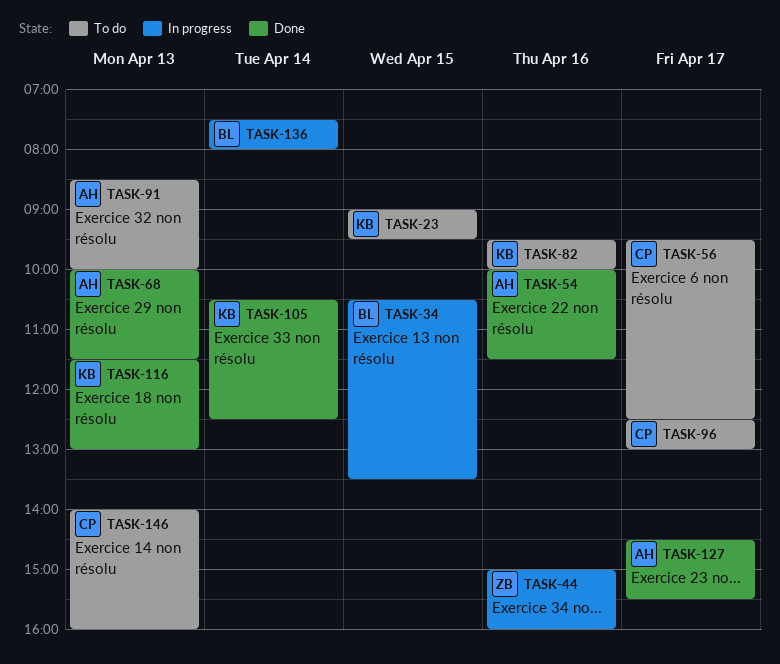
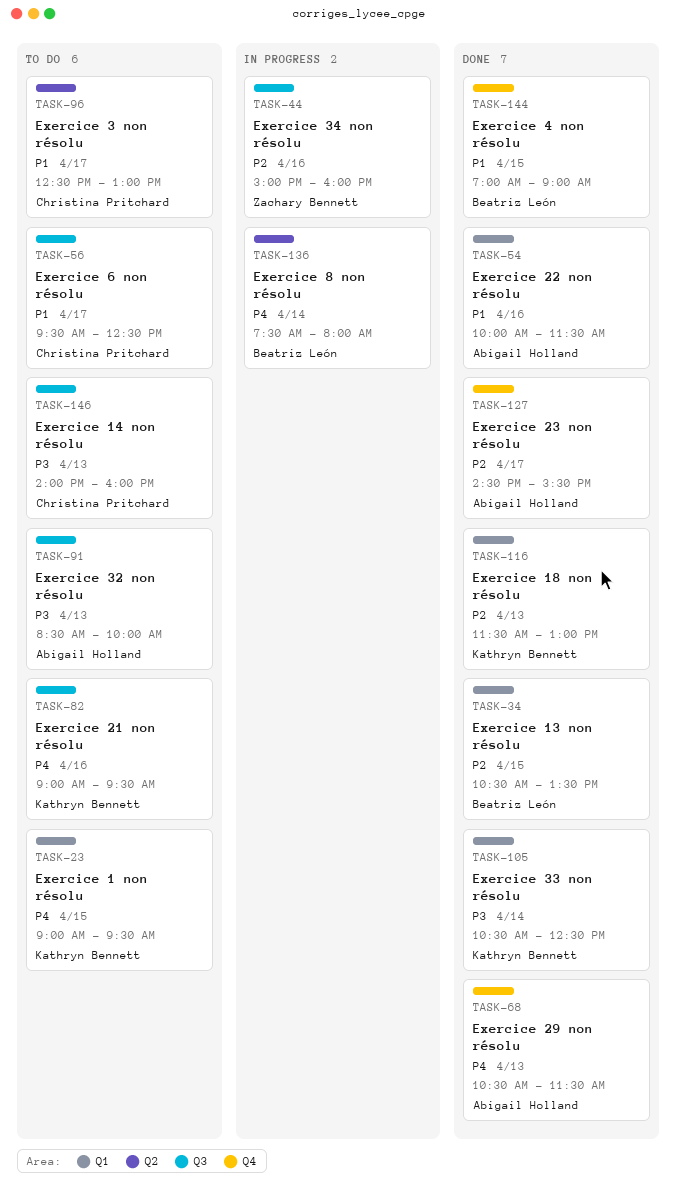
TASK-34, status: In progress -> Done
TASK-68, begins: 10:00 -> 10:30
TASK-82, begins: 09:30 -> 09:00
TASK-82, ends: 10:00 -> 09:30
TASK-144: none -> present

